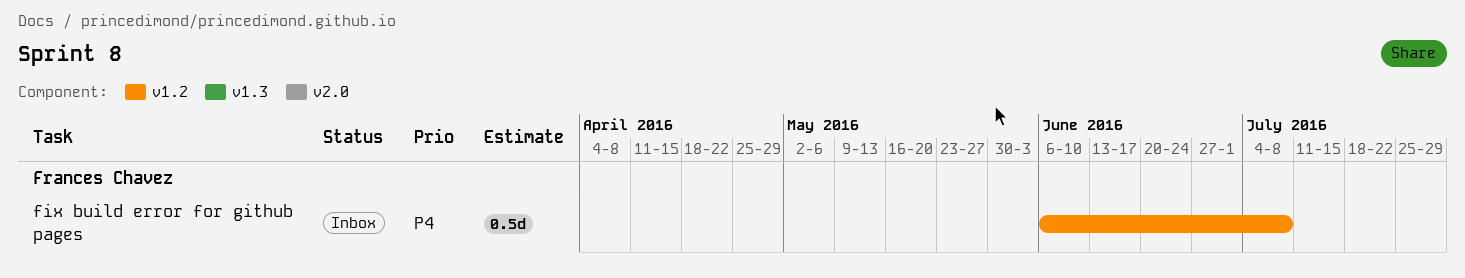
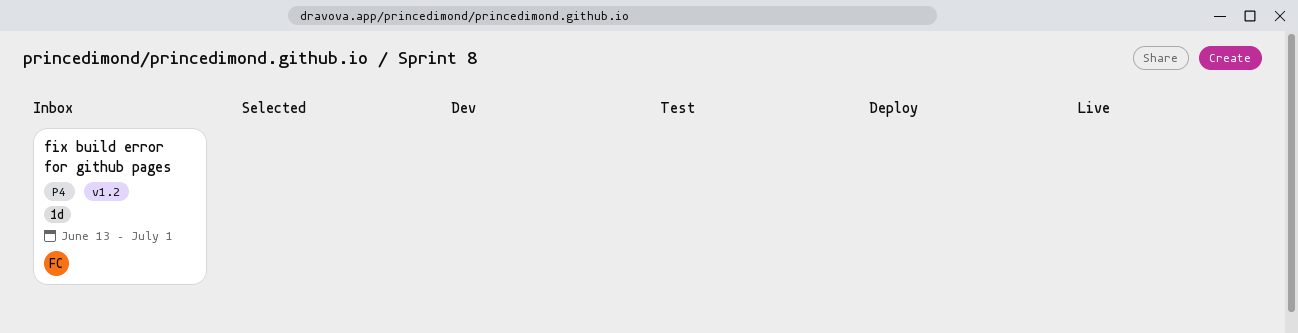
fix build error for github pages, estimate: 0.5d -> 1d
fix build error for github pages, start: Jun 6 -> Jun 13
fix build error for github pages, due: Jul 8 -> Jul 1

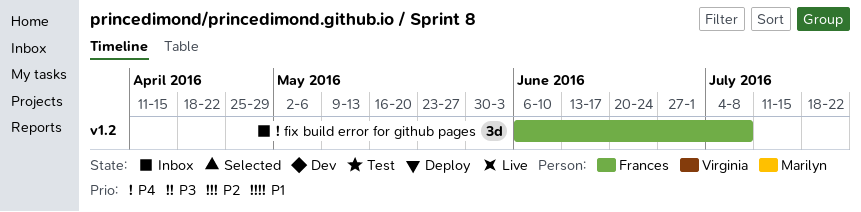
fix build error for github pages, estimate: 1d -> 3d
fix build error for github pages, start: Jun 13 -> Jun 6
fix build error for github pages, due: Jul 1 -> Jul 8

